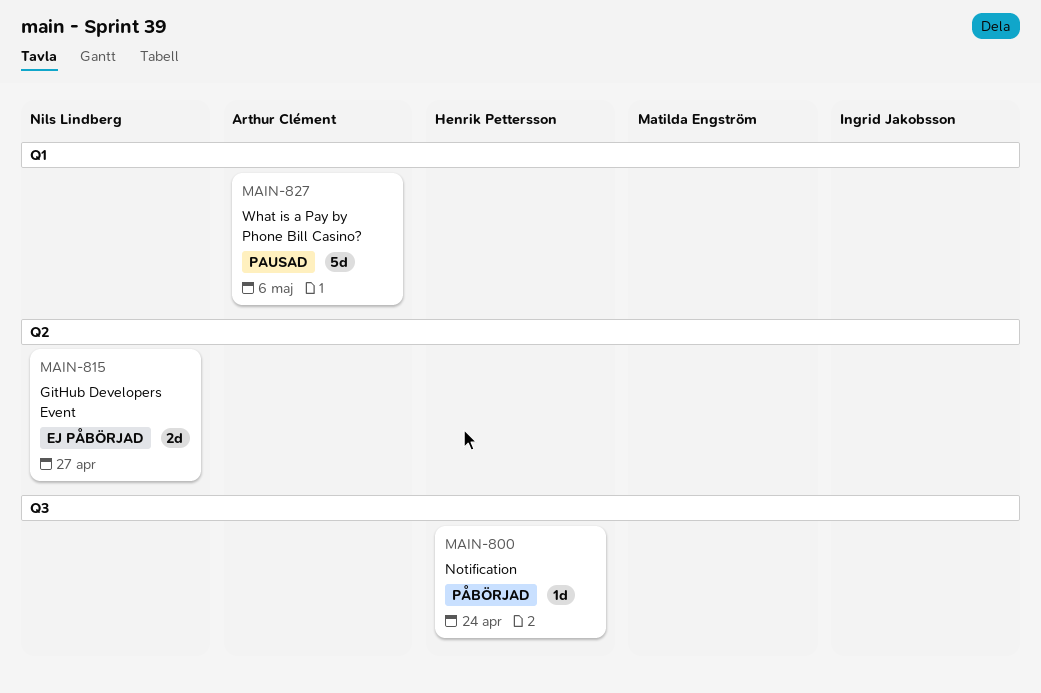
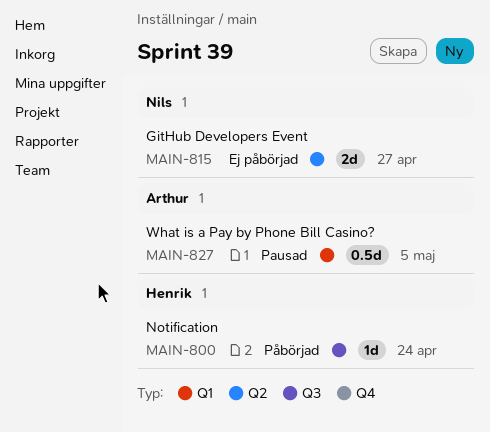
MAIN-827, estimate: 5d -> 0.5d
MAIN-827, due: May 6 -> May 5

